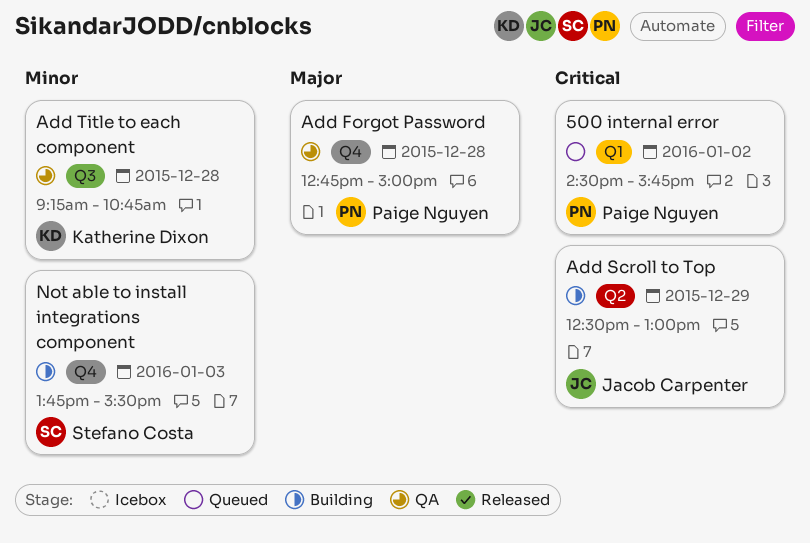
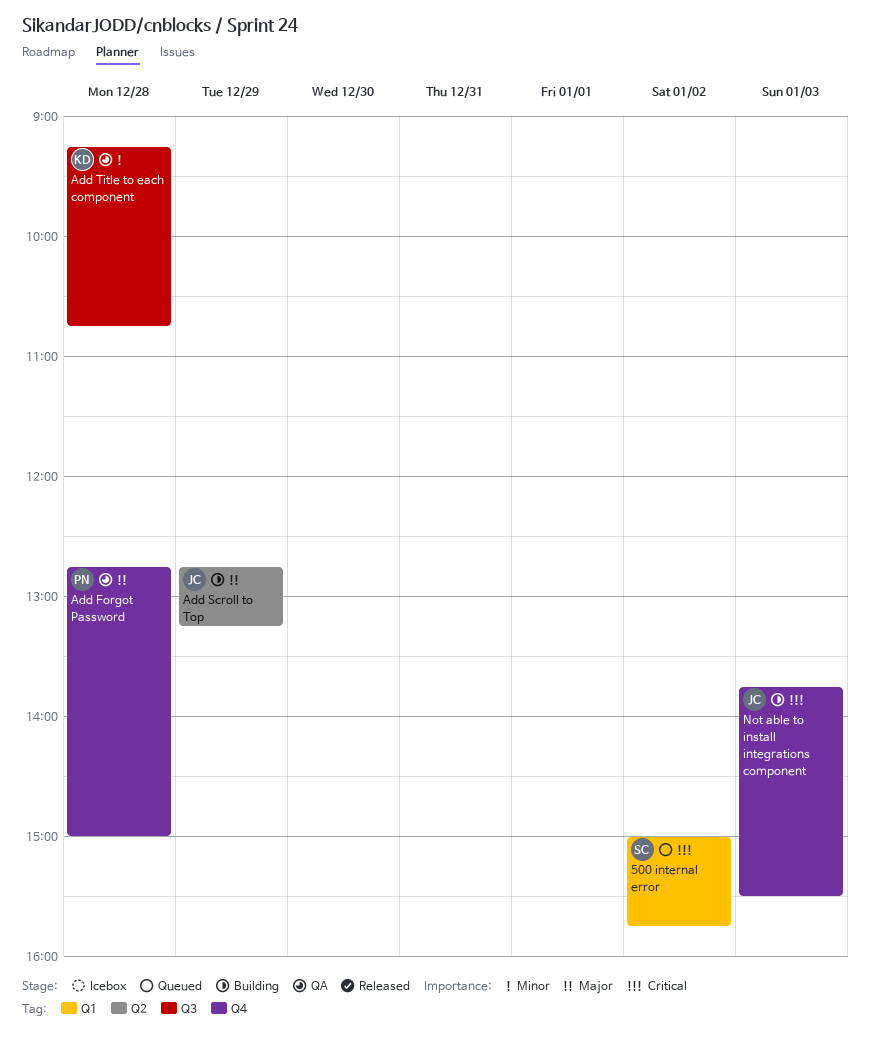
500 internal error, owner: Paige Nguyen -> Stefano Costa
500 internal error, begins: 14:30 -> 15:00
Add Scroll to Top, priority: Critical -> Major
Add Scroll to Top, begins: 12:30 -> 12:45
Add Scroll to Top, ends: 13:00 -> 13:15
Not able to install integrations component, owner: Stefano Costa -> Jacob Carpenter
Not able to install integrations component, priority: Minor -> Critical

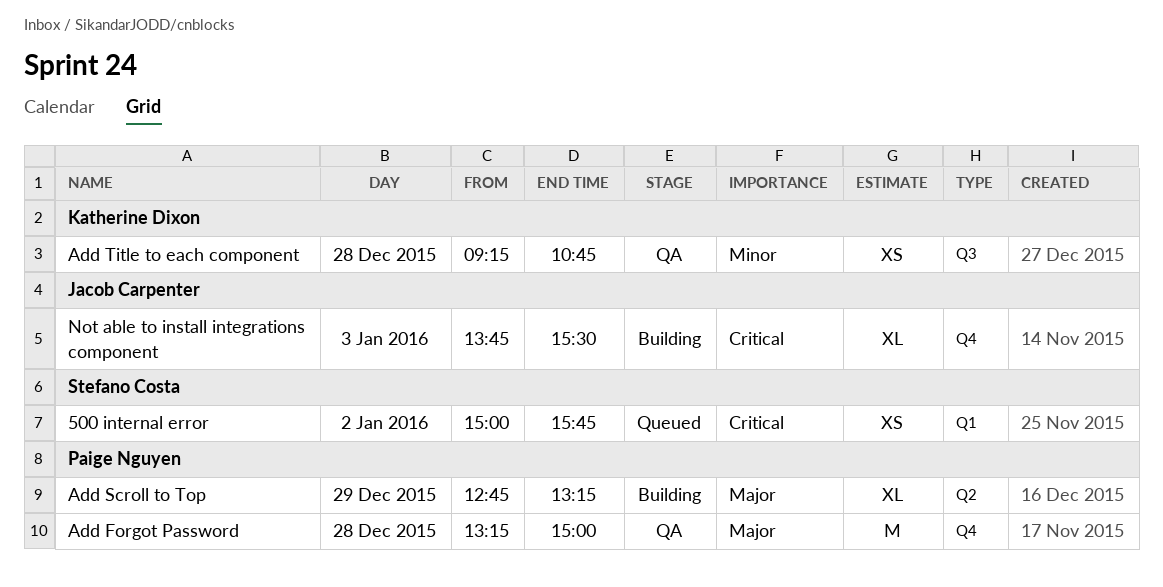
Add Forgot Password, begins: 12:45 -> 13:15
Add Scroll to Top, owner: Jacob Carpenter -> Paige Nguyen

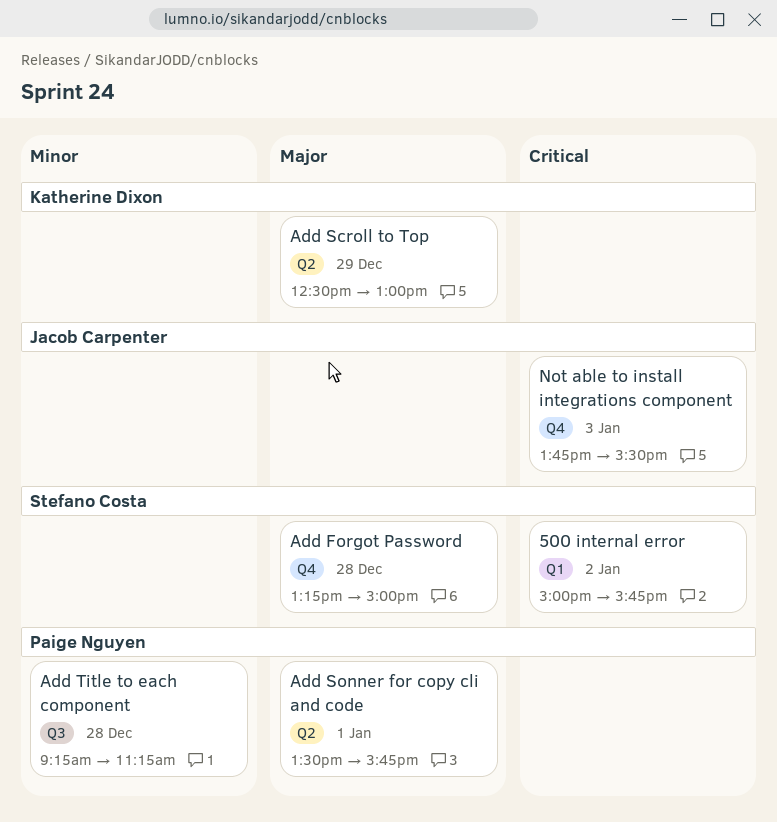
Add Forgot Password, owner: Paige Nguyen -> Stefano Costa
Add Scroll to Top, owner: Paige Nguyen -> Katherine Dixon
Add Scroll to Top, begins: 12:45 -> 12:30
Add Scroll to Top, ends: 13:15 -> 13:00
Add Sonner for copy cli and code: none -> present
Add Title to each component, owner: Katherine Dixon -> Paige Nguyen
Add Title to each component, ends: 10:45 -> 11:15

